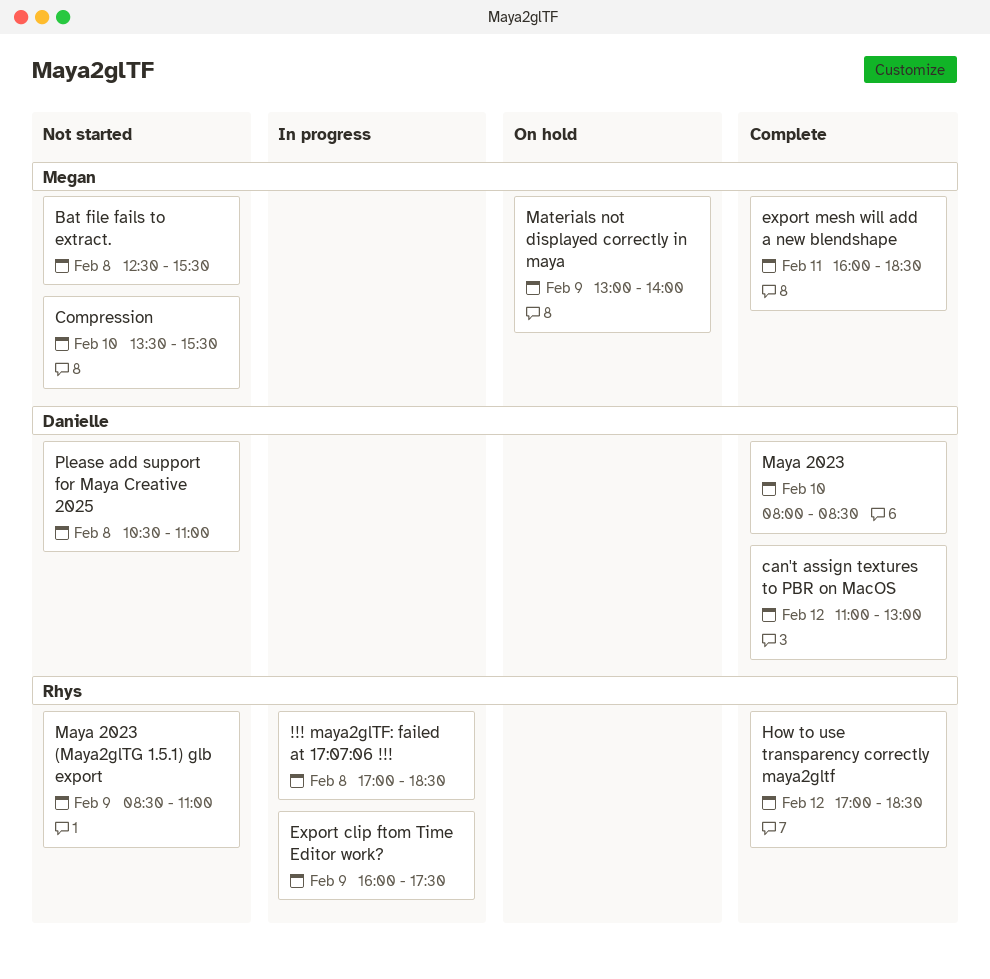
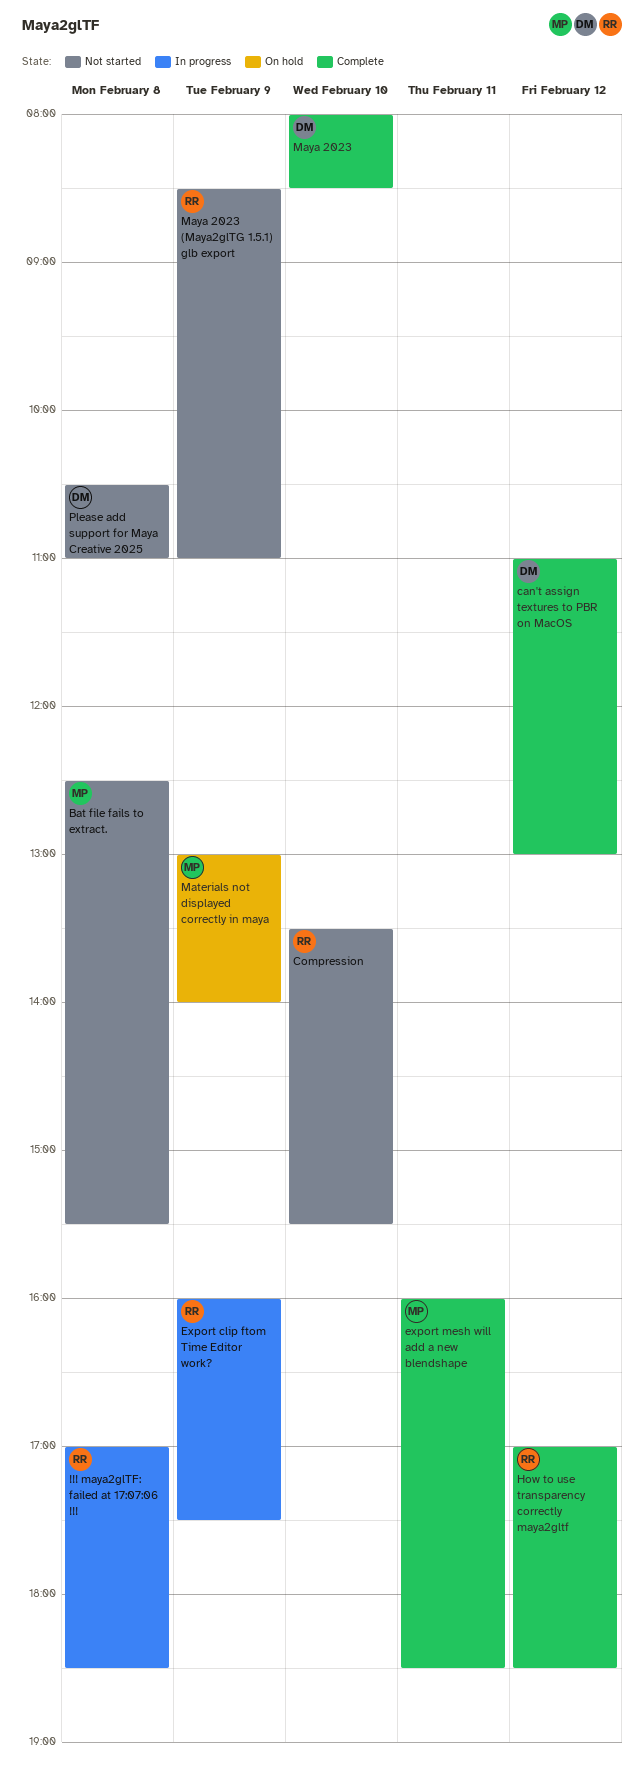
Compression, owner: Megan -> Rhys

